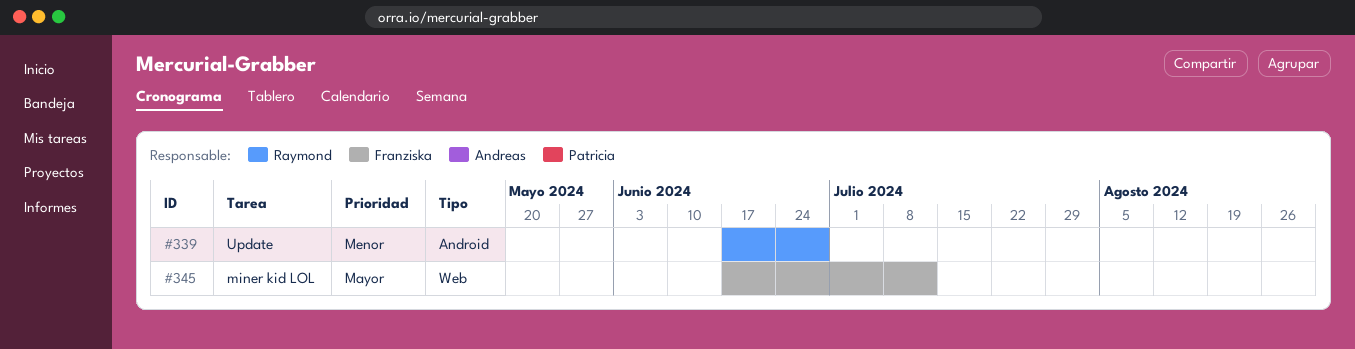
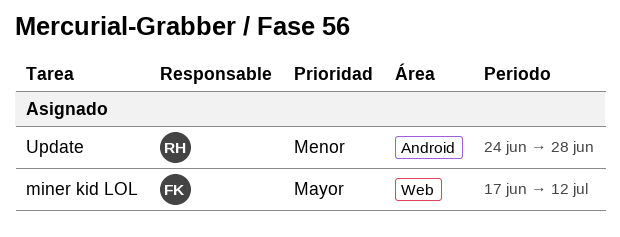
Update, start: Jun 17 -> Jun 24

